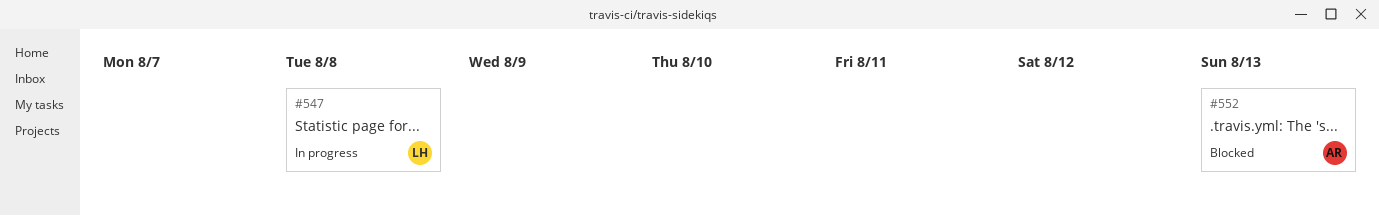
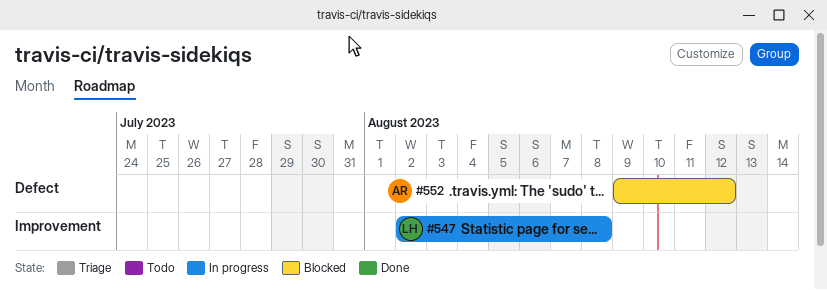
#552, due: Aug 13 -> Aug 12

